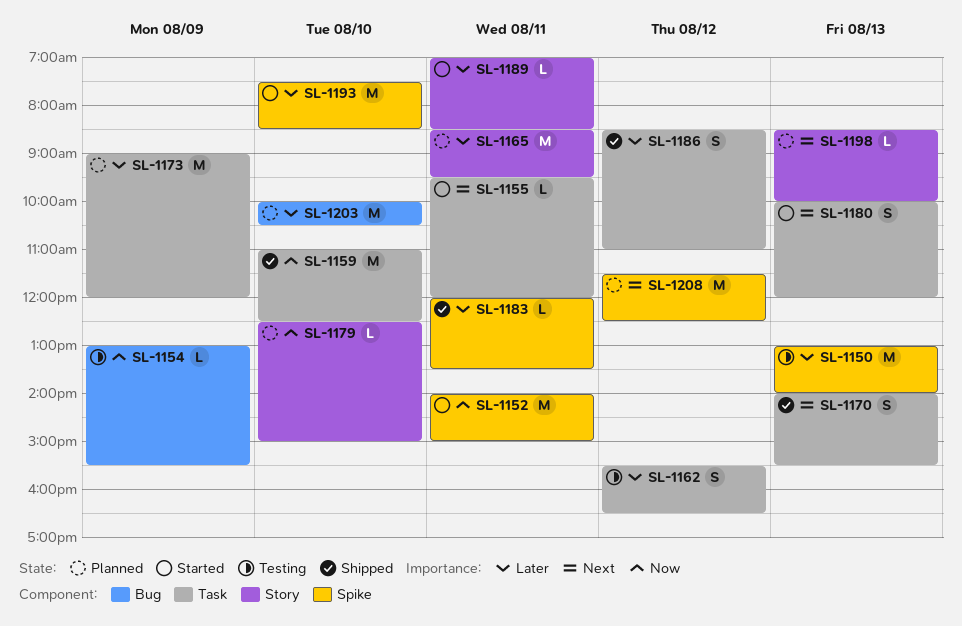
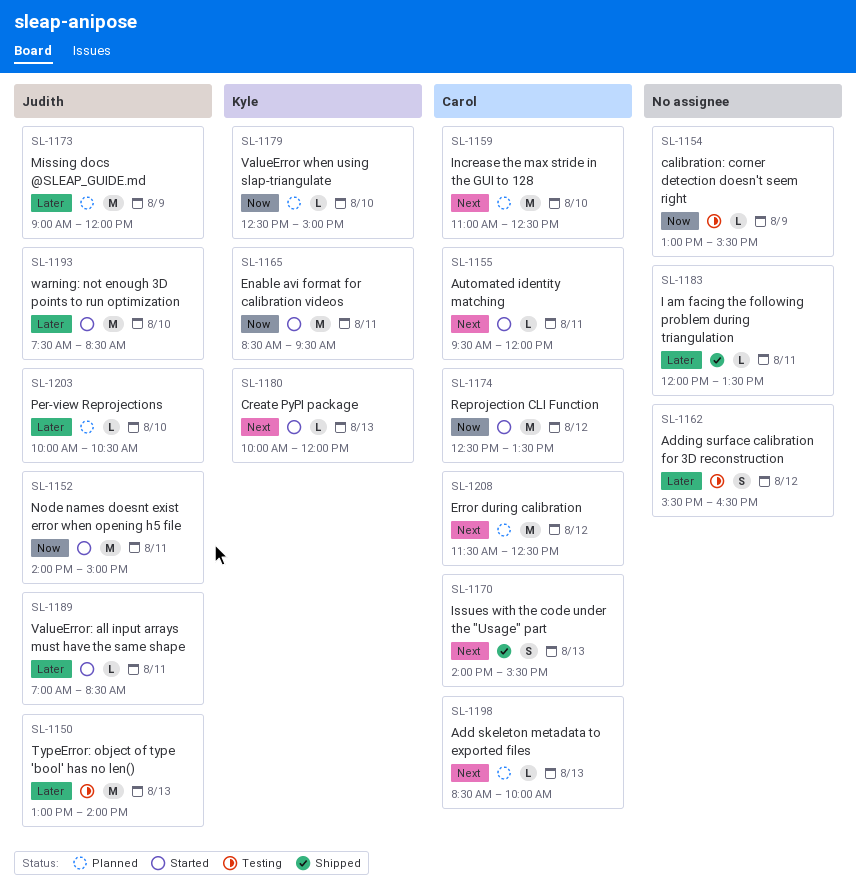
SL-1159, status: Shipped -> Planned
SL-1159, priority: Now -> Next
SL-1165, status: Planned -> Started
SL-1165, priority: Later -> Now
SL-1174: none -> present
SL-1180, estimate: S -> L
SL-1186: present -> none
SL-1203, estimate: M -> L

